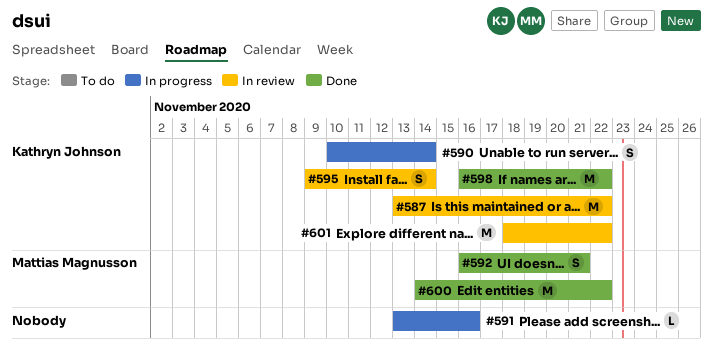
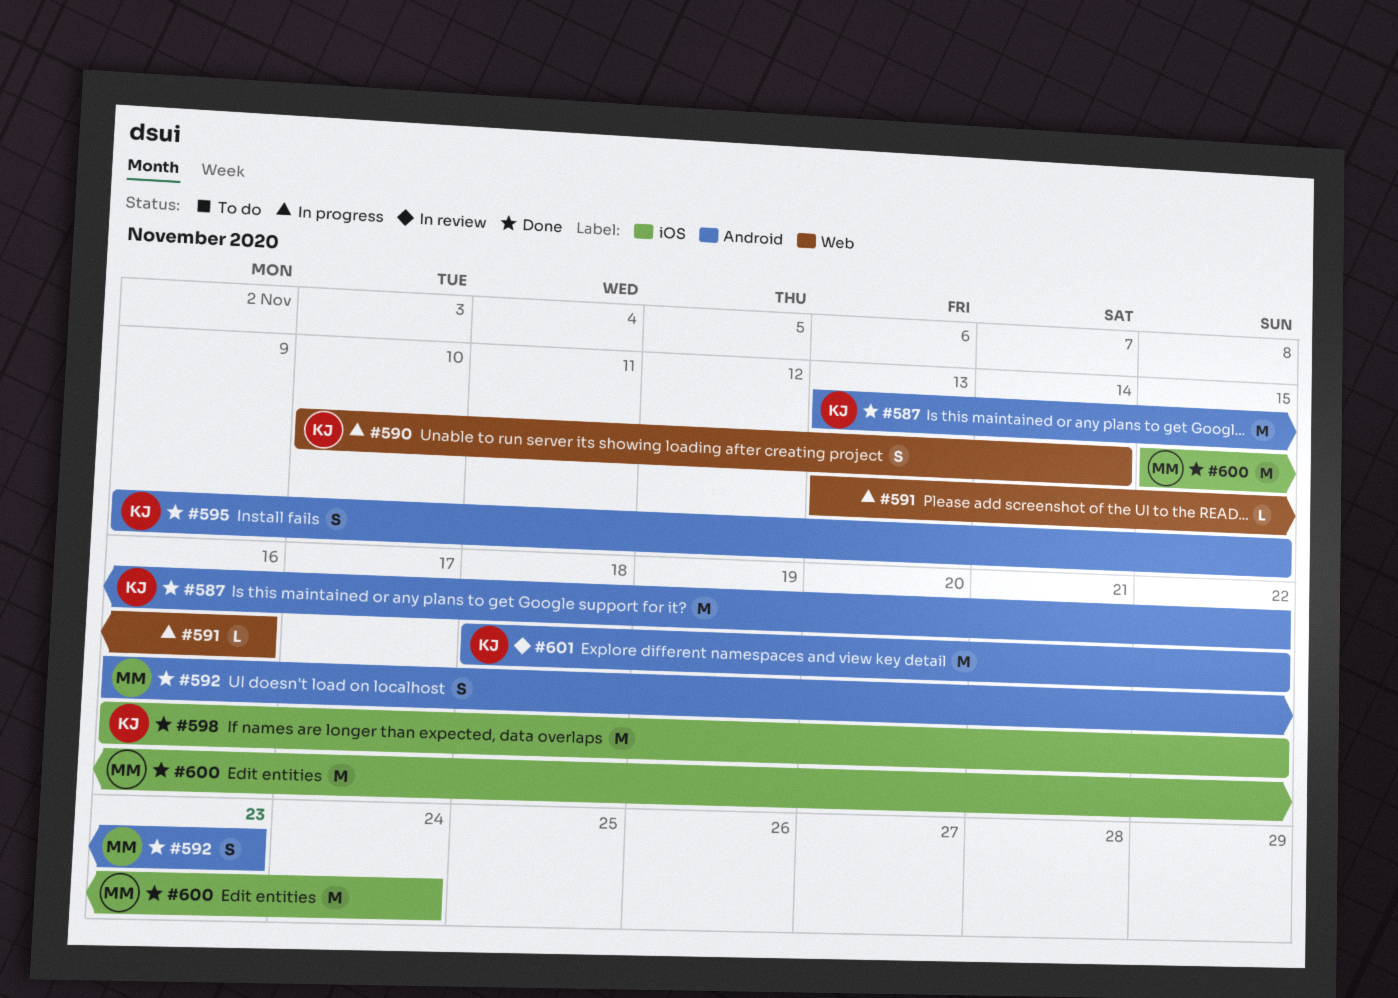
#587, status: In review -> Done
#592, due: Nov 21 -> Nov 23
#595, status: In review -> Done
#595, due: Nov 14 -> Nov 15
#600, start: Nov 14 -> Nov 15
#600, due: Nov 22 -> Nov 24

